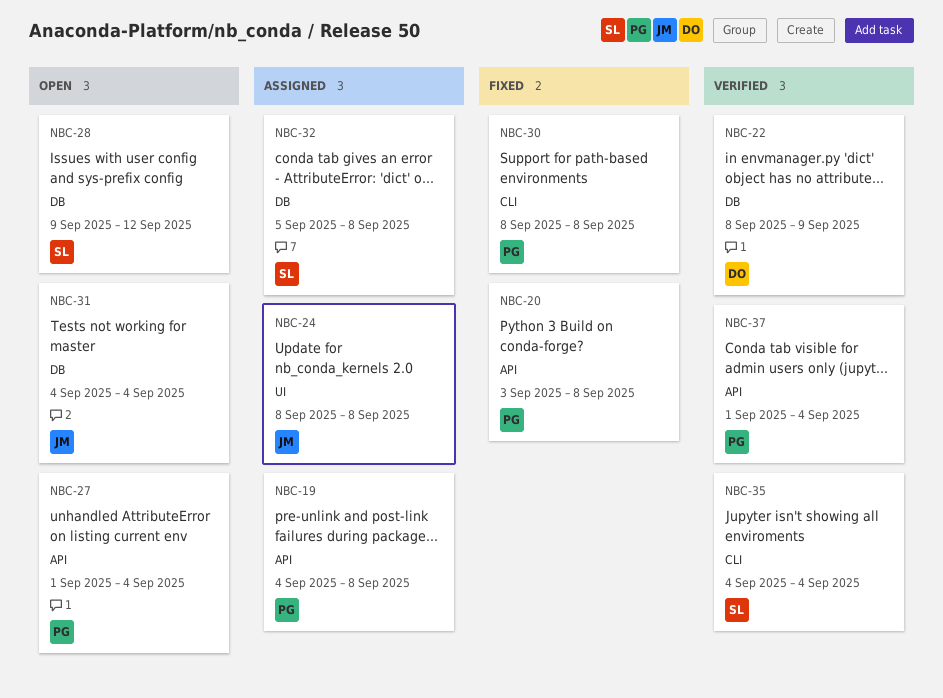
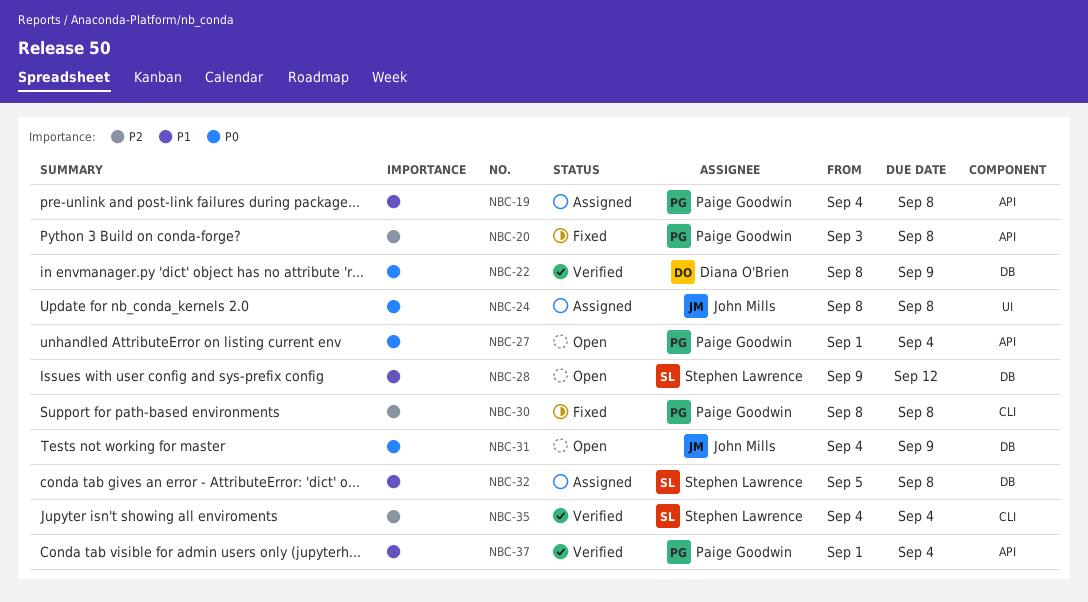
NBC-31, due: Sep 4 -> Sep 9

